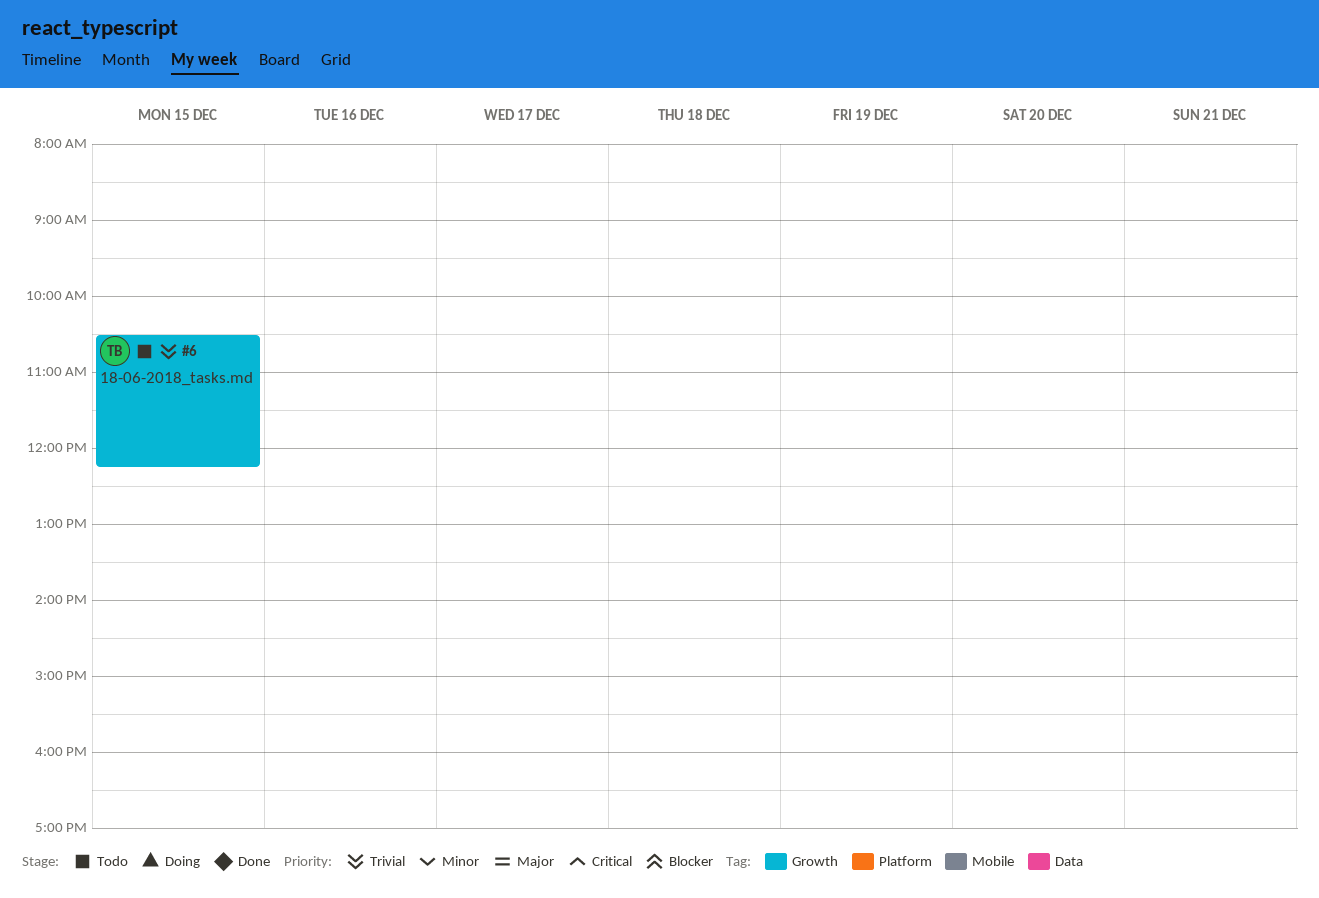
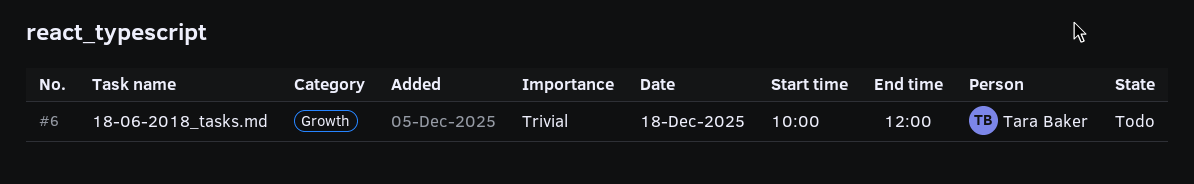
#6, day: Dec 15 -> Dec 18
#6, begins: 10:30 -> 10:00
#6, ends: 12:15 -> 12:00

